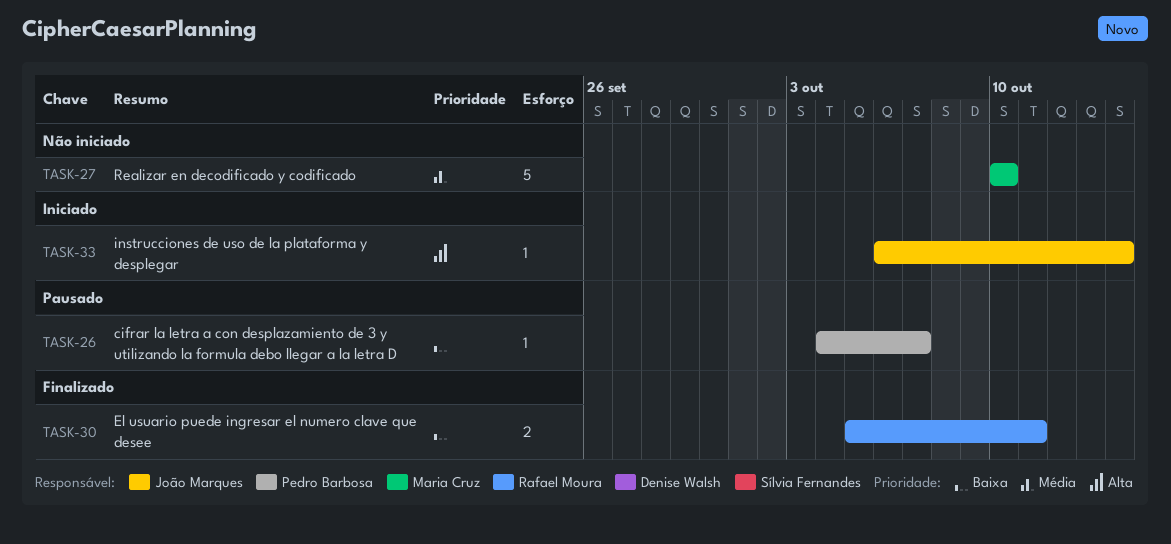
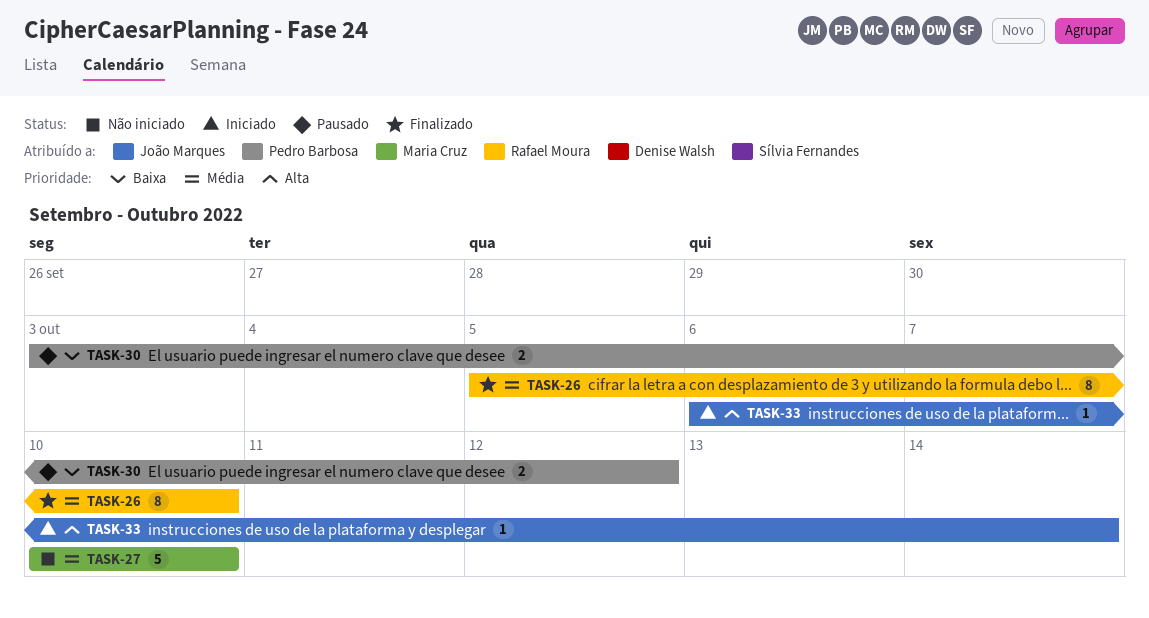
TASK-26, status: Pausado -> Finalizado
TASK-26, owner: Pedro Barbosa -> Rafael Moura
TASK-26, priority: Baixa -> Média
TASK-26, estimate: 1 -> 8
TASK-26, start: Oct 4 -> Oct 5
TASK-26, due: Oct 7 -> Oct 10
TASK-30, status: Finalizado -> Pausado
TASK-30, owner: Rafael Moura -> Pedro Barbosa
TASK-30, start: Oct 5 -> Oct 3
TASK-30, due: Oct 11 -> Oct 12

